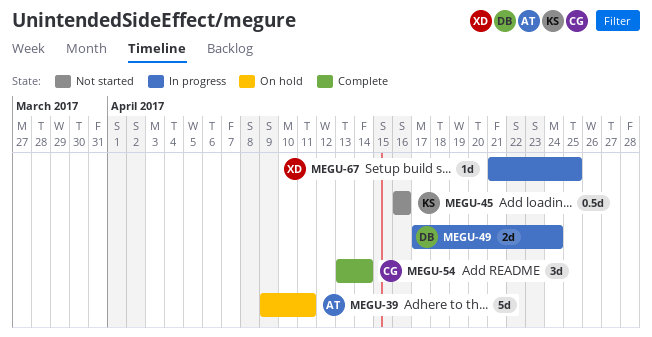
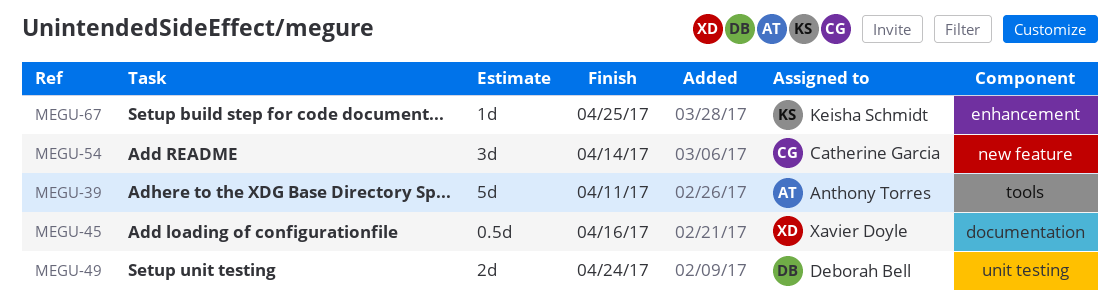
MEGU-45, owner: Keisha Schmidt -> Xavier Doyle
MEGU-67, owner: Xavier Doyle -> Keisha Schmidt

